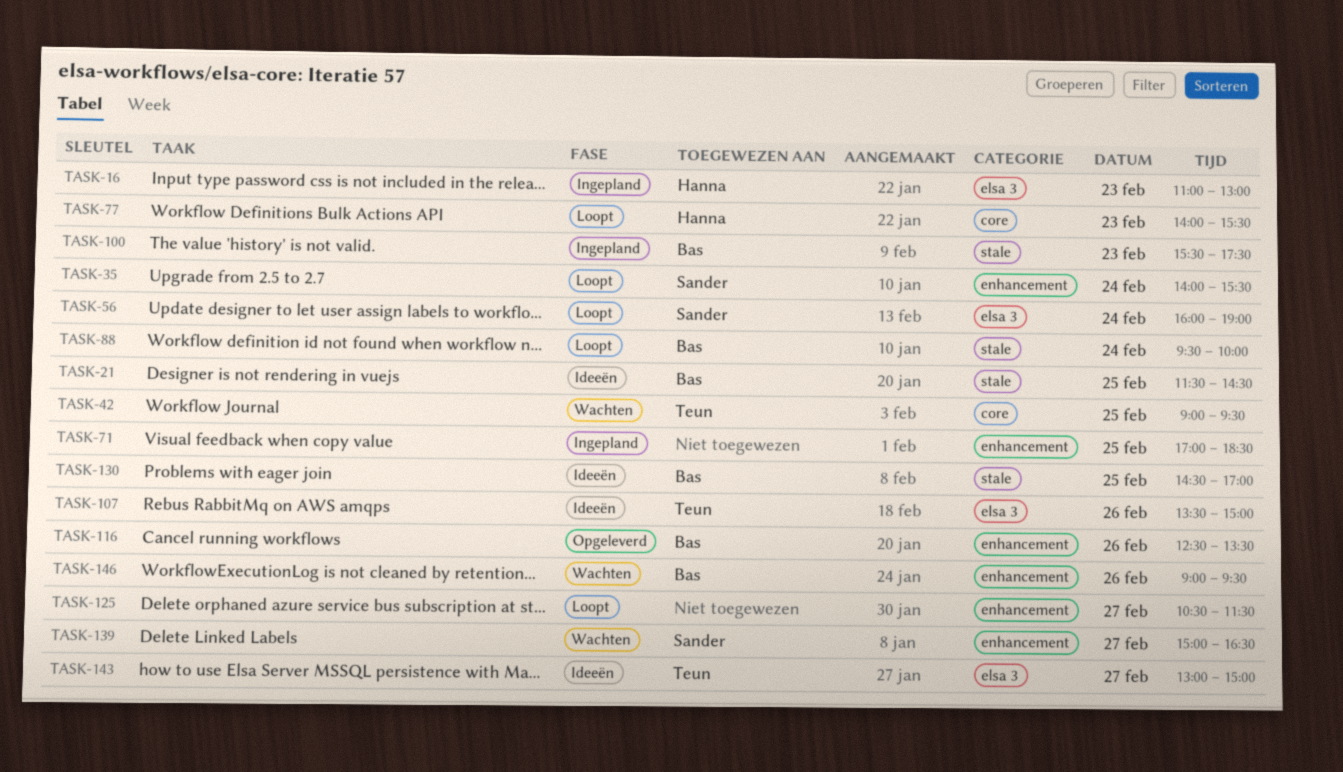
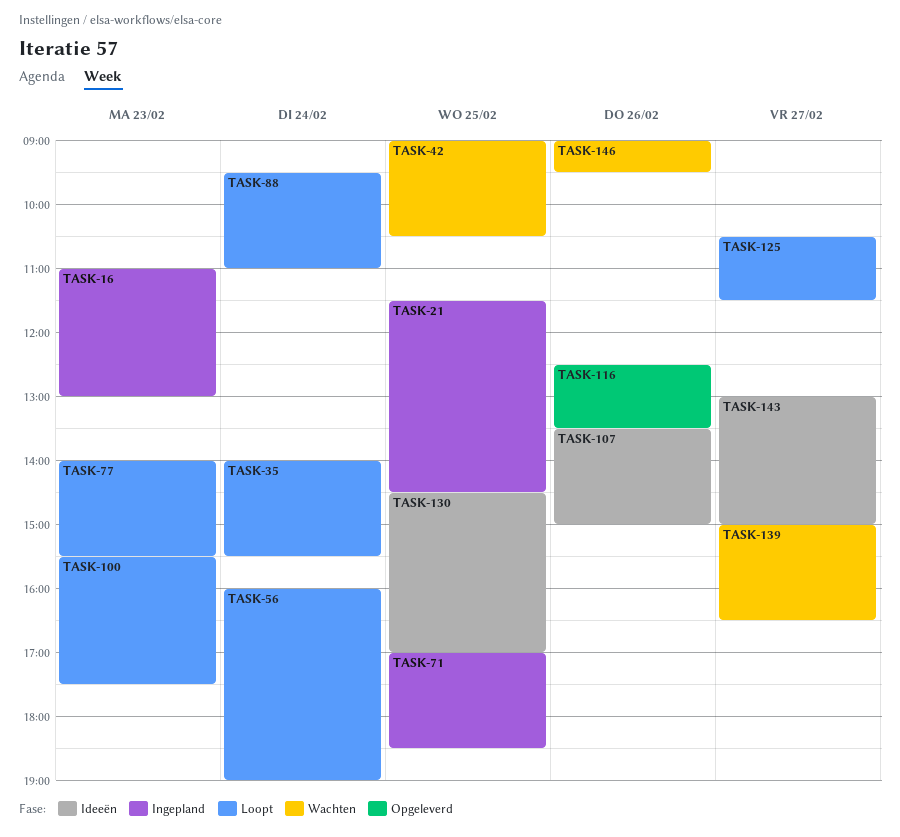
TASK-21, status: Ideeën -> Ingepland
TASK-42, ends: 09:30 -> 10:30
TASK-88, ends: 10:00 -> 11:00
TASK-100, status: Ingepland -> Loopt

